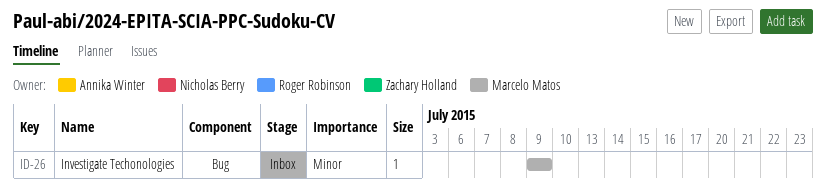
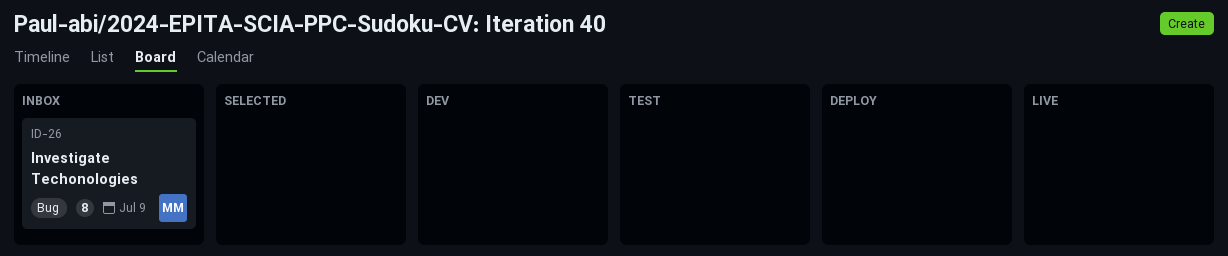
ID-26, estimate: 1 -> 8

